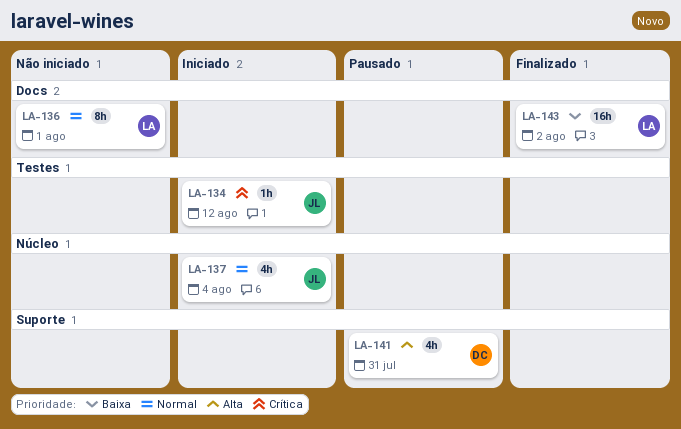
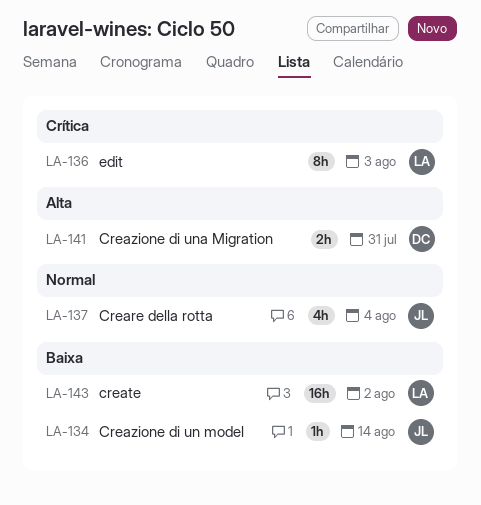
LA-134, priority: Crítica -> Baixa
LA-134, due: Aug 12 -> Aug 14
LA-136, priority: Normal -> Crítica
LA-136, due: Aug 1 -> Aug 3
LA-141, estimate: 4h -> 2h

